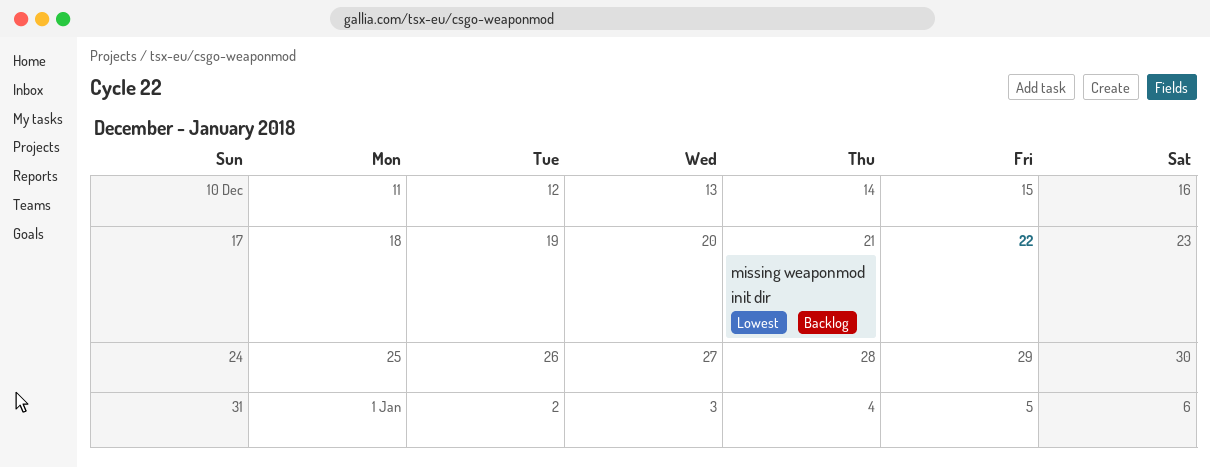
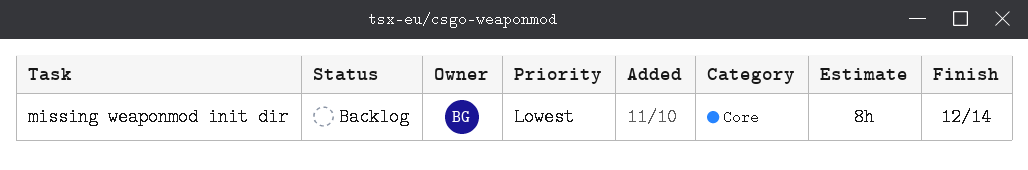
missing weaponmod init dir, due: Dec 21 -> Dec 14

